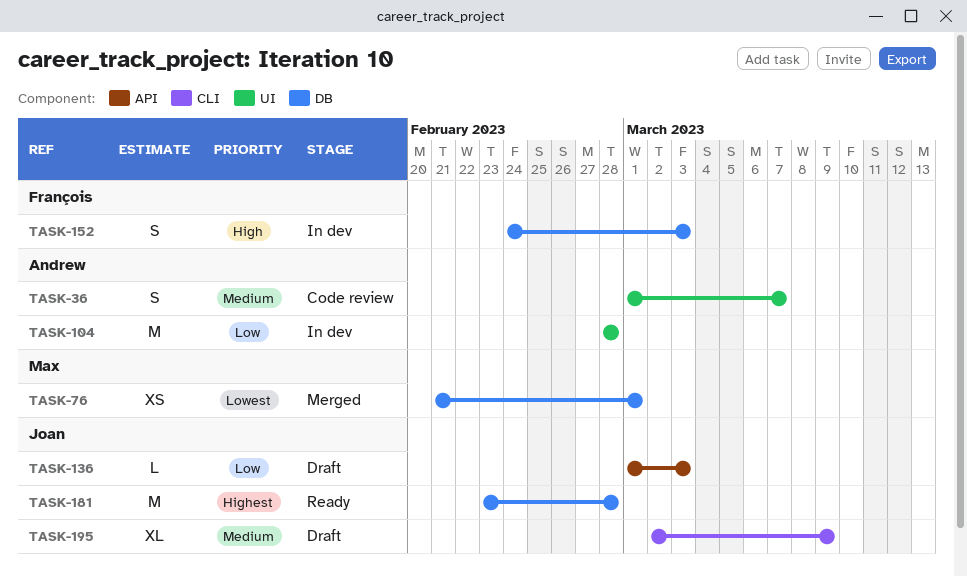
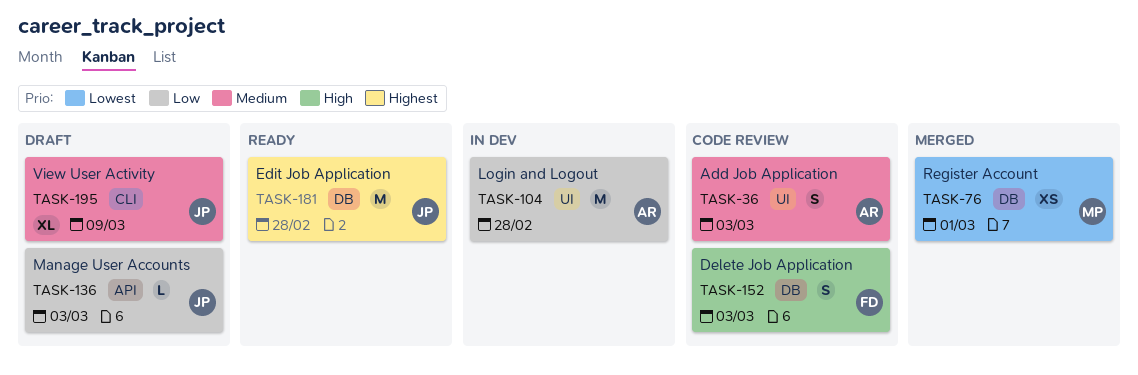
TASK-36, due: Mar 7 -> Mar 3
TASK-152, status: In dev -> Code review

